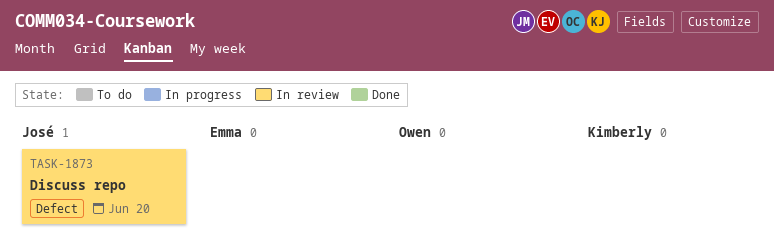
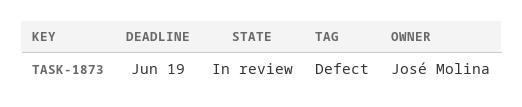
TASK-1873, due: Jun 20 -> Jun 19

